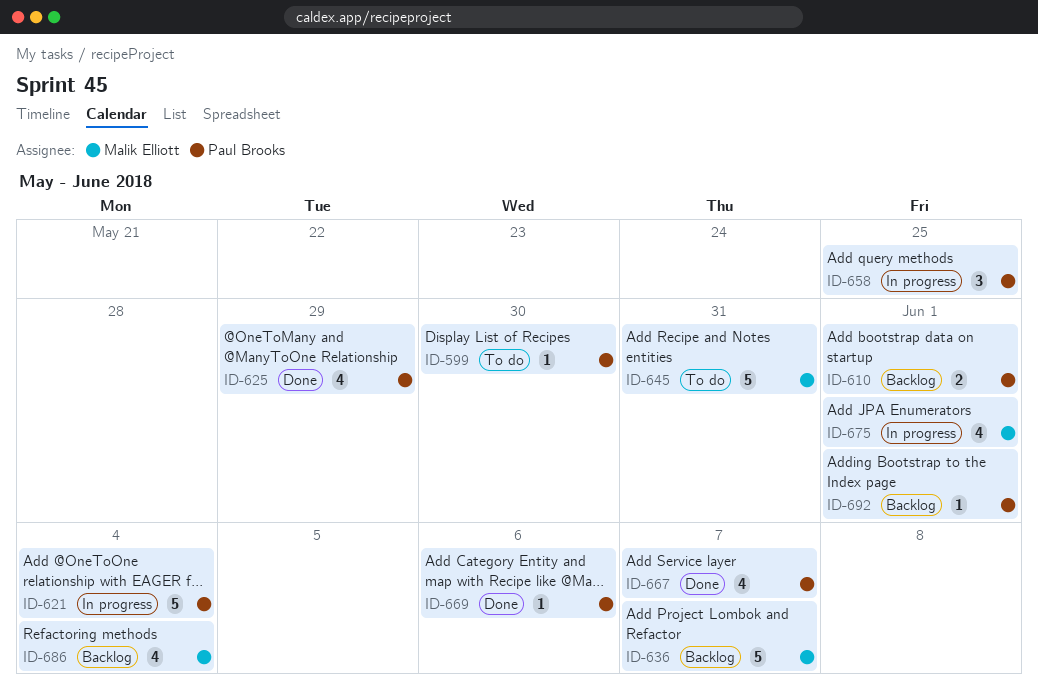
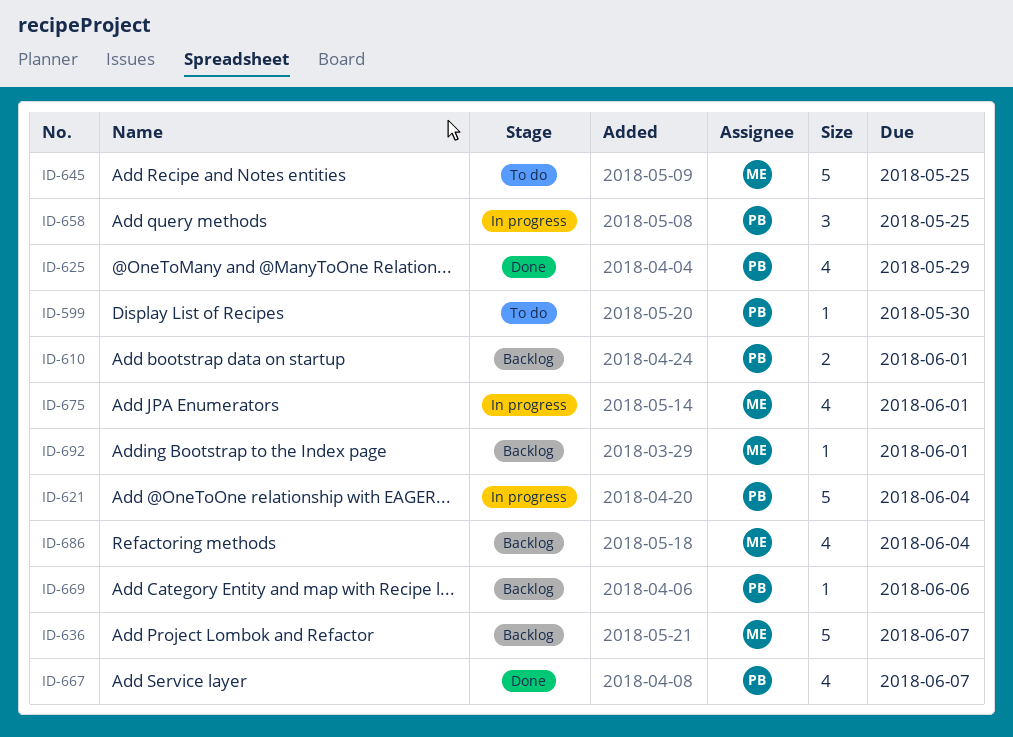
ID-645, due: May 31 -> May 25
ID-669, status: Done -> Backlog
ID-692, owner: Paul Brooks -> Malik Elliott

